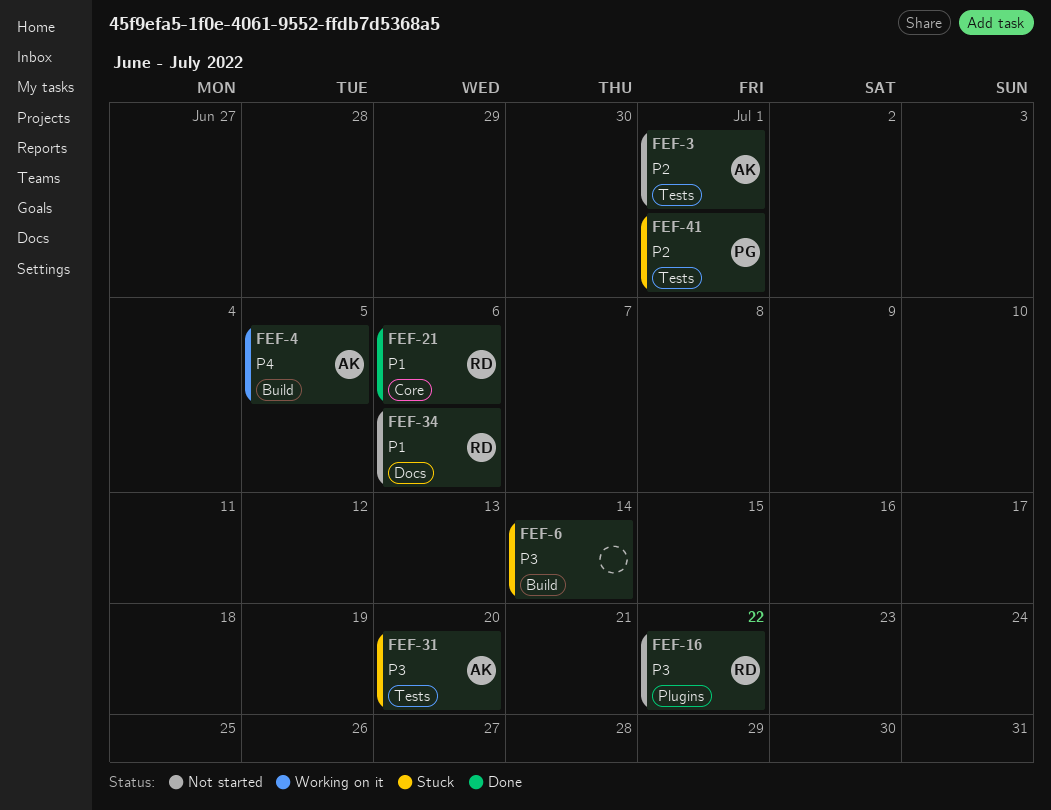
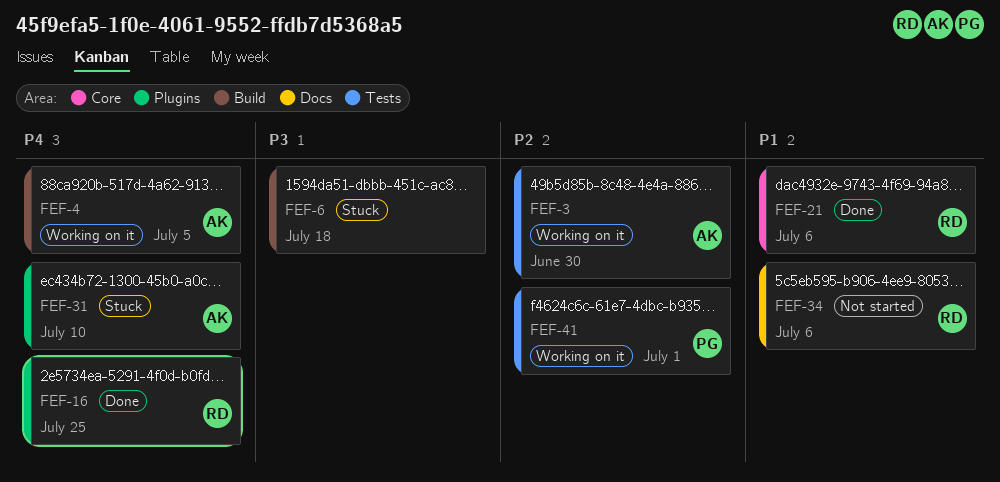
FEF-3, status: Not started -> Working on it
FEF-3, due: Jul 1 -> Jun 30
FEF-6, due: Jul 14 -> Jul 18
FEF-16, status: Not started -> Done
FEF-16, priority: P3 -> P4
FEF-16, due: Jul 22 -> Jul 25
FEF-31, priority: P3 -> P4
FEF-31, label: Tests -> Plugins
FEF-31, due: Jul 20 -> Jul 10
FEF-41, status: Stuck -> Working on it

